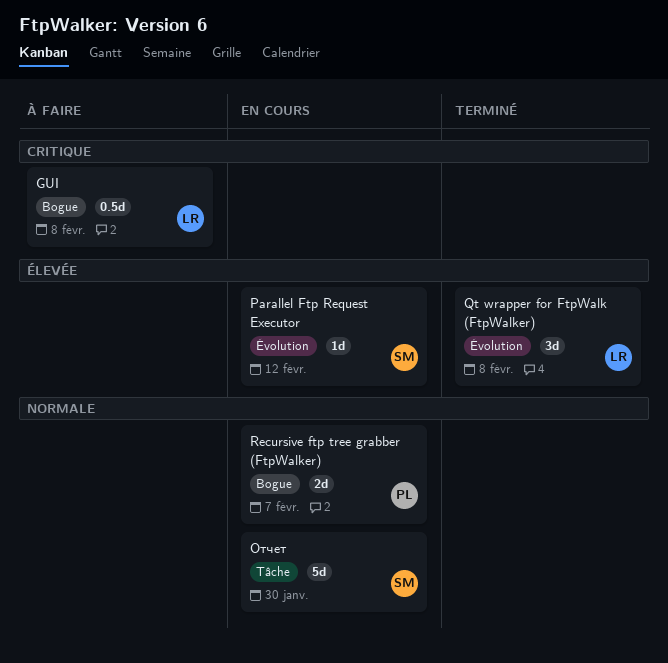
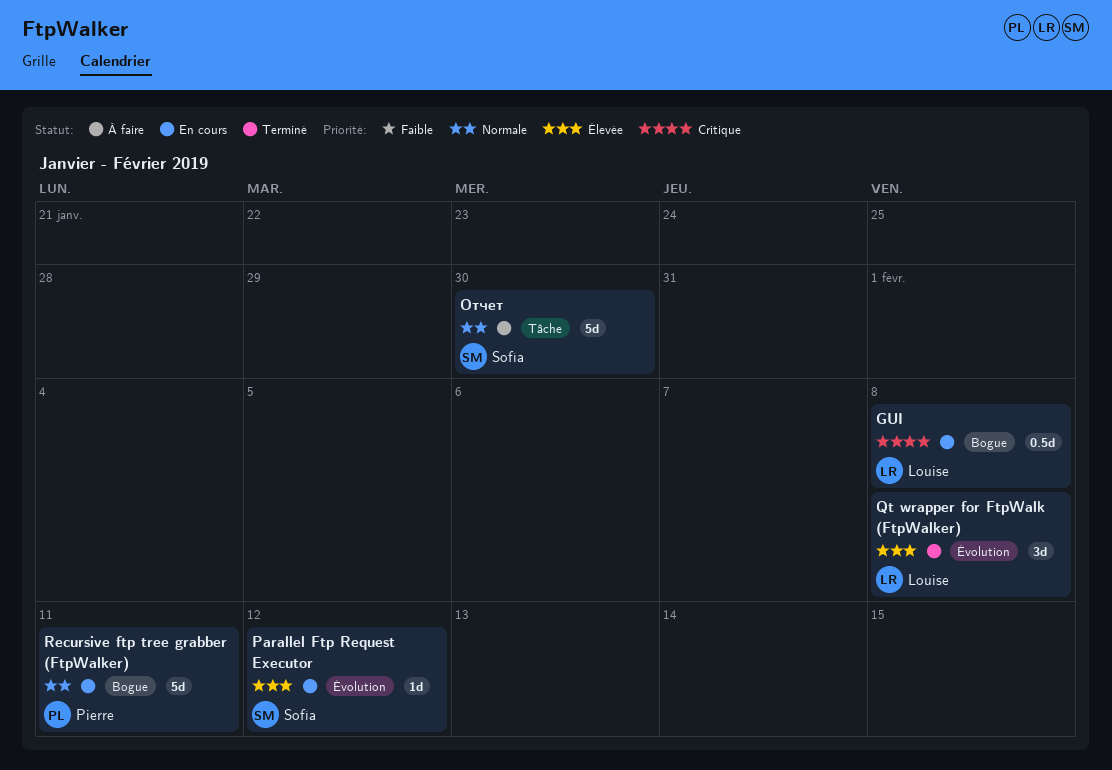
GUI, status: À faire -> En cours
Recursive ftp tree grabber (FtpWalker), estimate: 2d -> 5d
Recursive ftp tree grabber (FtpWalker), due: Feb 7 -> Feb 11
Отчет, status: En cours -> À faire

